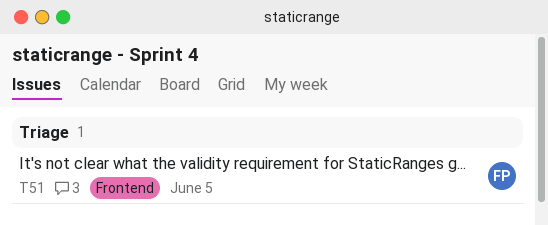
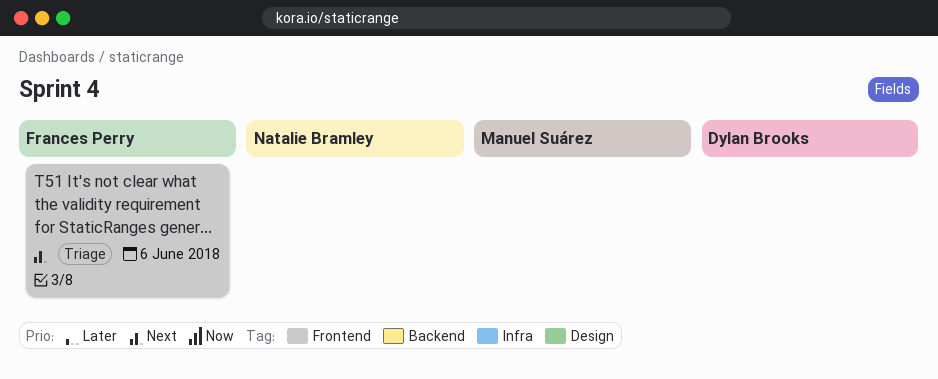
T51, due: Jun 5 -> Jun 6

